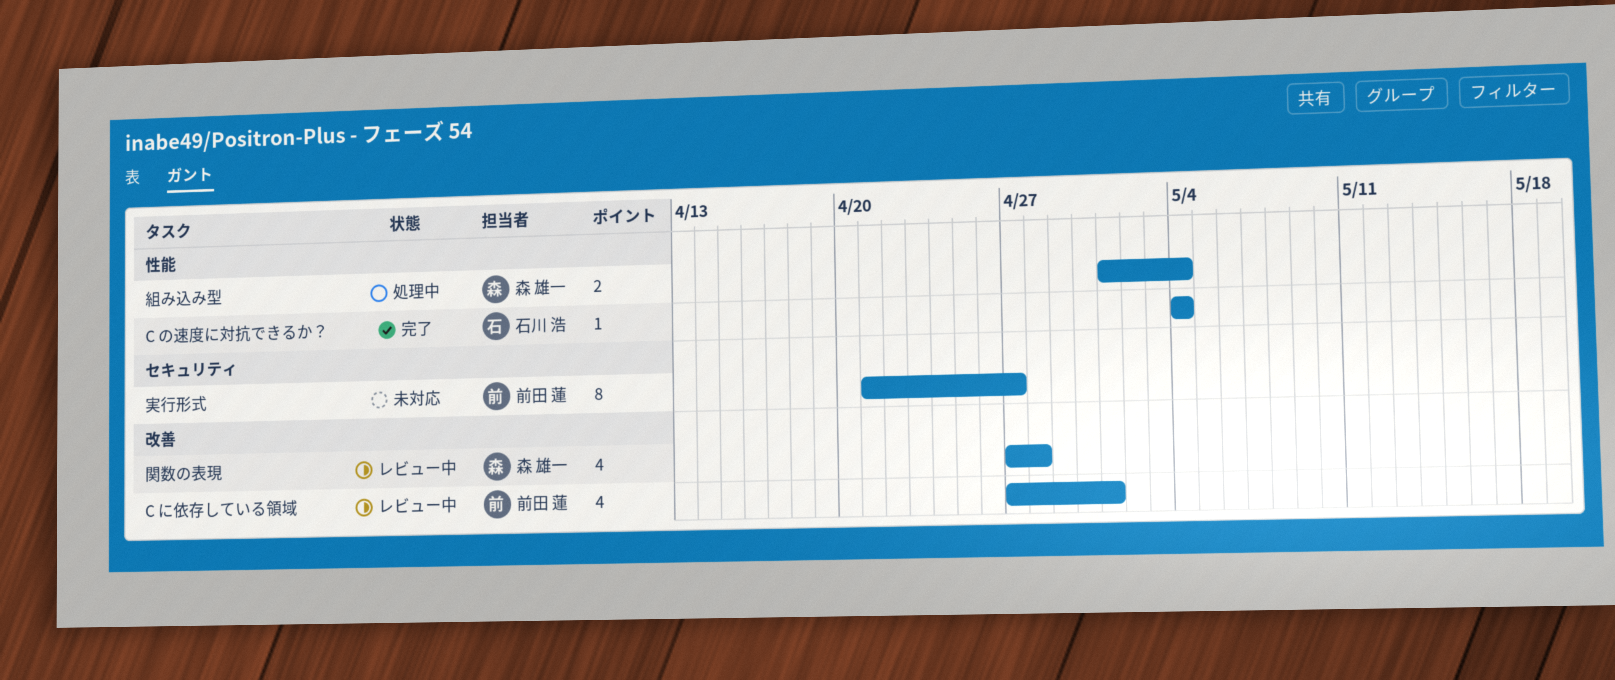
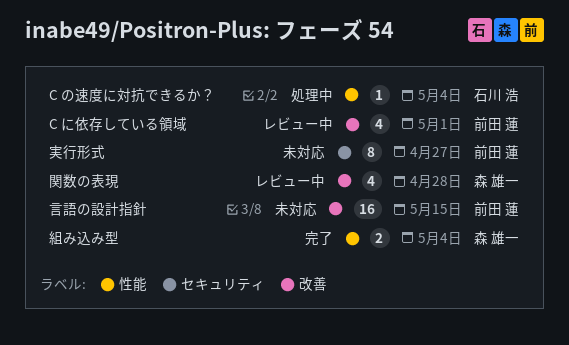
C の速度に対抗できるか？, status: 完了 -> 処理中
組み込み型, status: 処理中 -> 完了
言語の設計指針: none -> present

